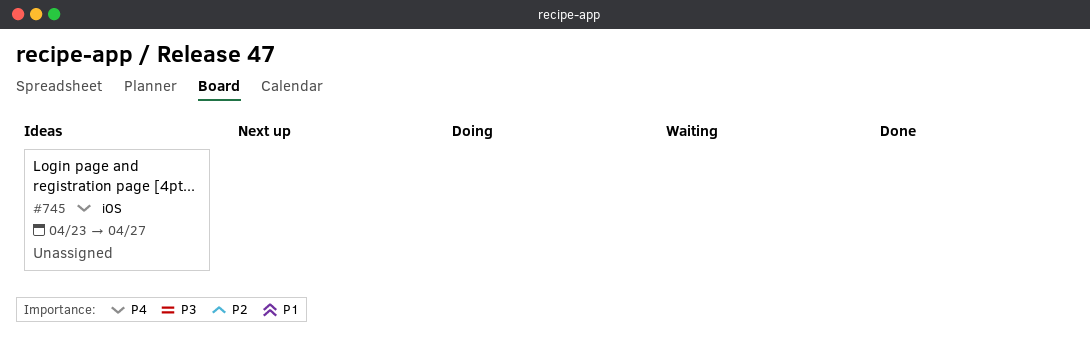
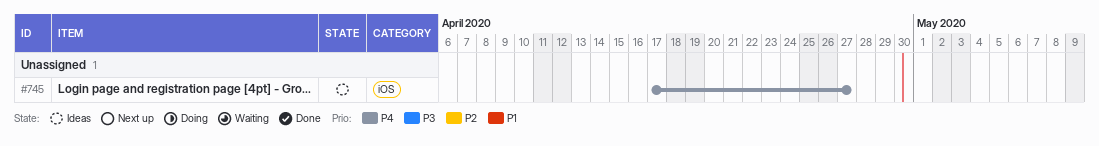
#745, start: Apr 23 -> Apr 17

